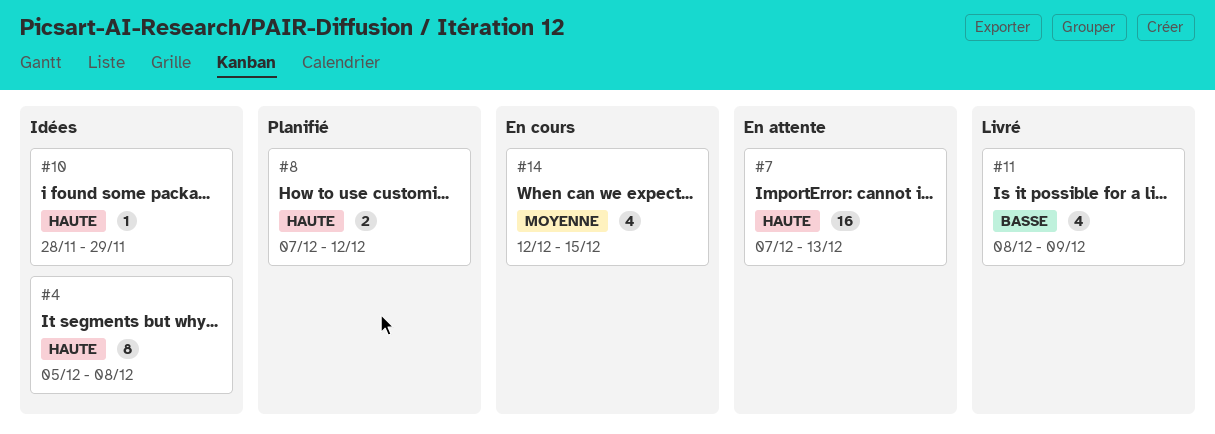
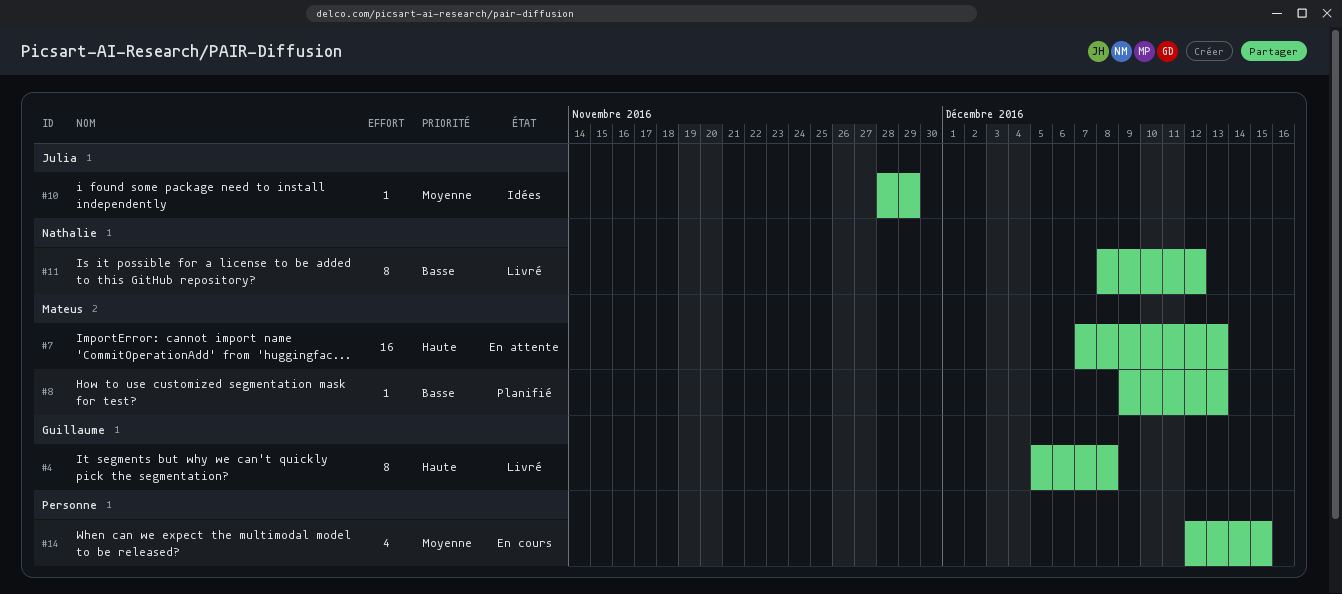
#4, status: Idées -> Livré
#8, priority: Haute -> Basse
#8, estimate: 2 -> 1
#8, start: Dec 7 -> Dec 9
#8, due: Dec 12 -> Dec 13
#10, priority: Haute -> Moyenne
#11, estimate: 4 -> 8
#11, due: Dec 9 -> Dec 12

